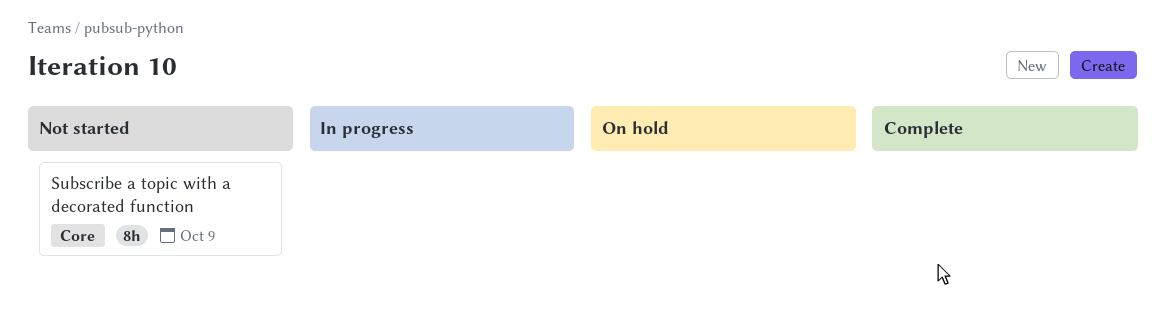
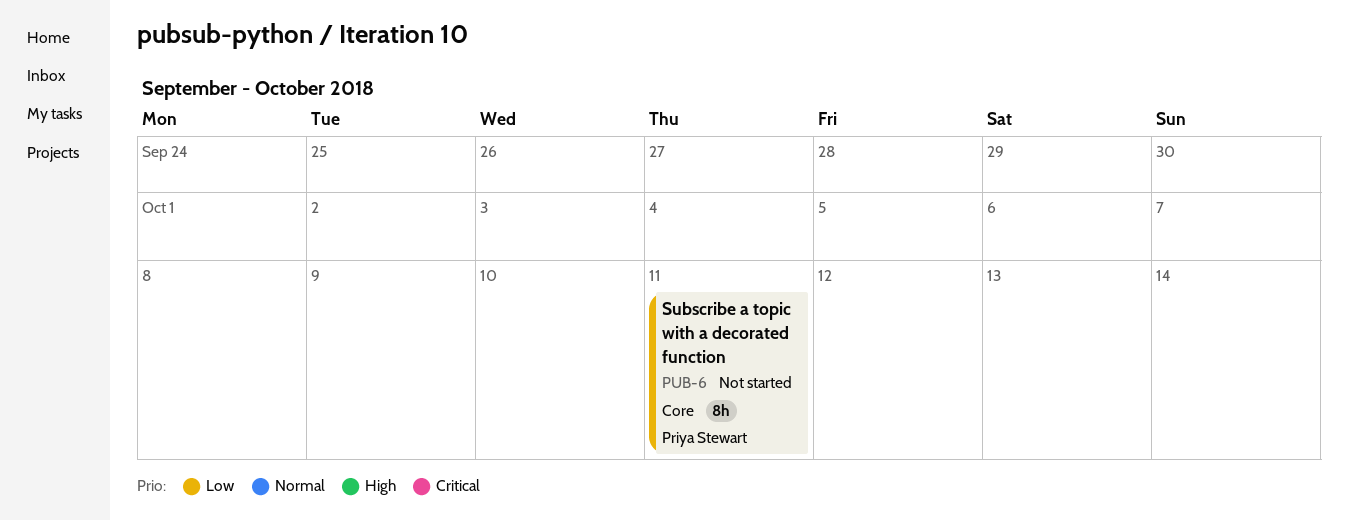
Subscribe a topic with a decorated function, due: Oct 9 -> Oct 11

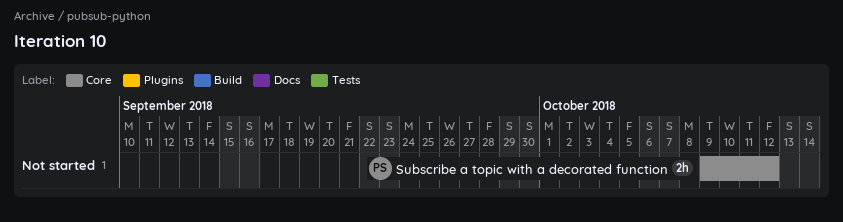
Subscribe a topic with a decorated function, estimate: 8h -> 2h
Subscribe a topic with a decorated function, due: Oct 11 -> Oct 12

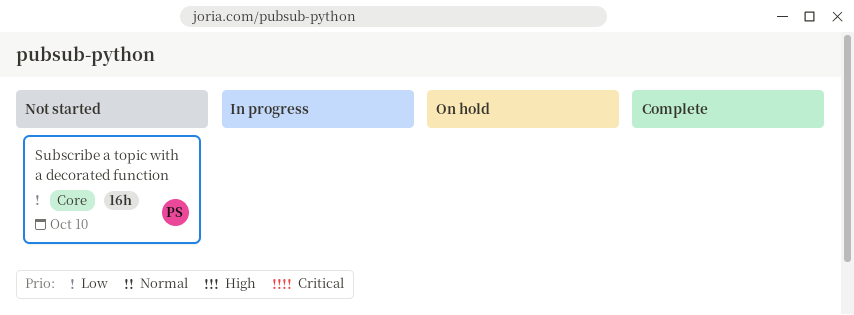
Subscribe a topic with a decorated function, estimate: 2h -> 16h
Subscribe a topic with a decorated function, due: Oct 12 -> Oct 10

